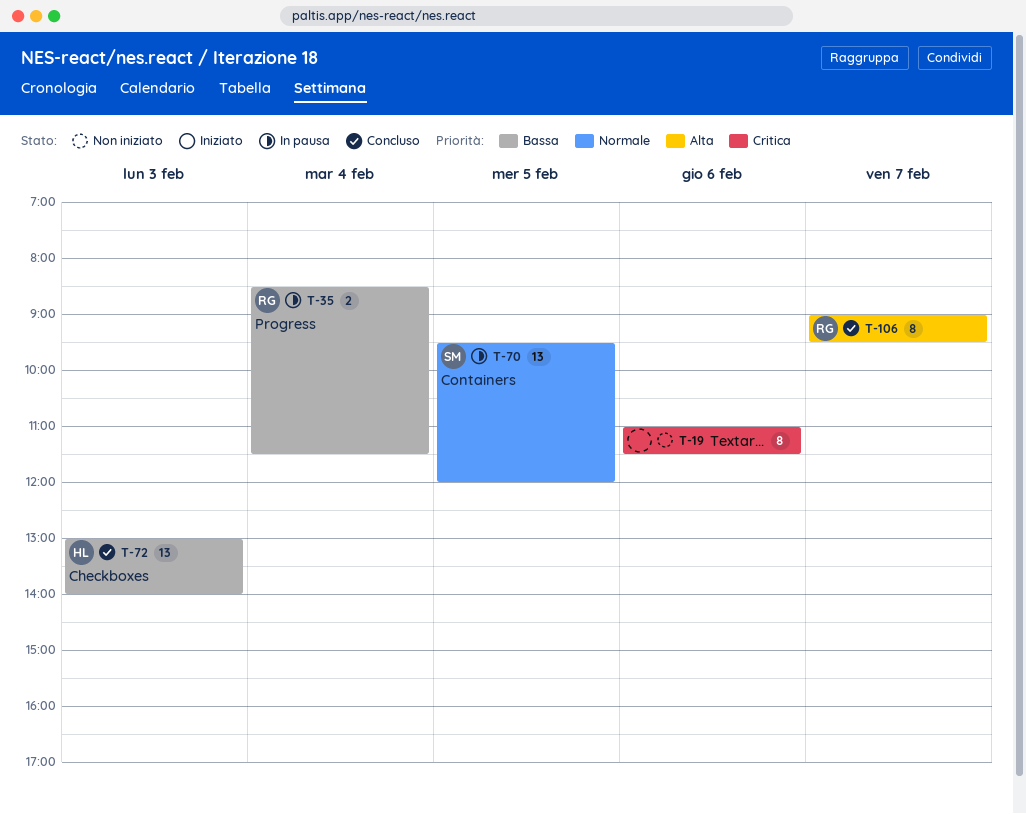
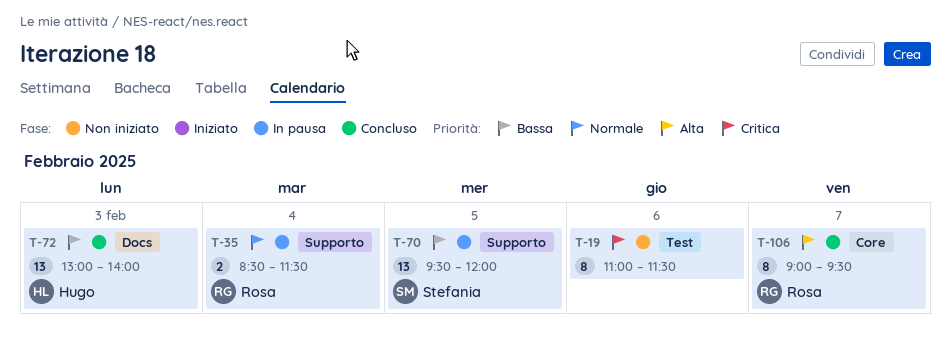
T-35, priority: Bassa -> Normale
T-70, priority: Normale -> Bassa

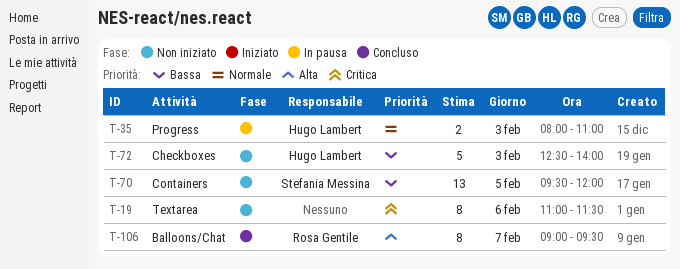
T-35, owner: Rosa Gentile -> Hugo Lambert
T-35, day: Feb 4 -> Feb 3
T-35, begins: 08:30 -> 08:00
T-35, ends: 11:30 -> 11:00
T-70, status: In pausa -> Non iniziato
T-72, status: Concluso -> Non iniziato
T-72, estimate: 13 -> 5
T-72, begins: 13:00 -> 12:30

